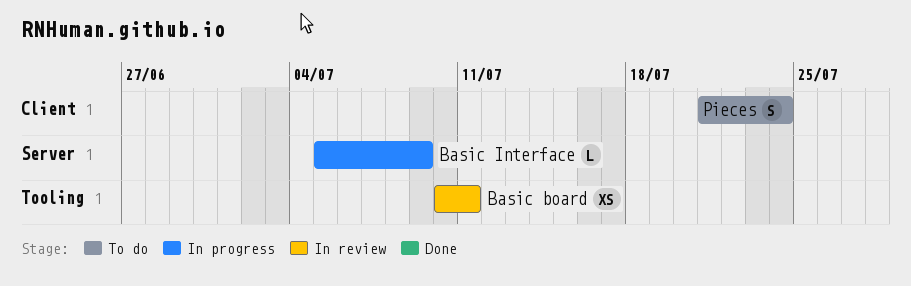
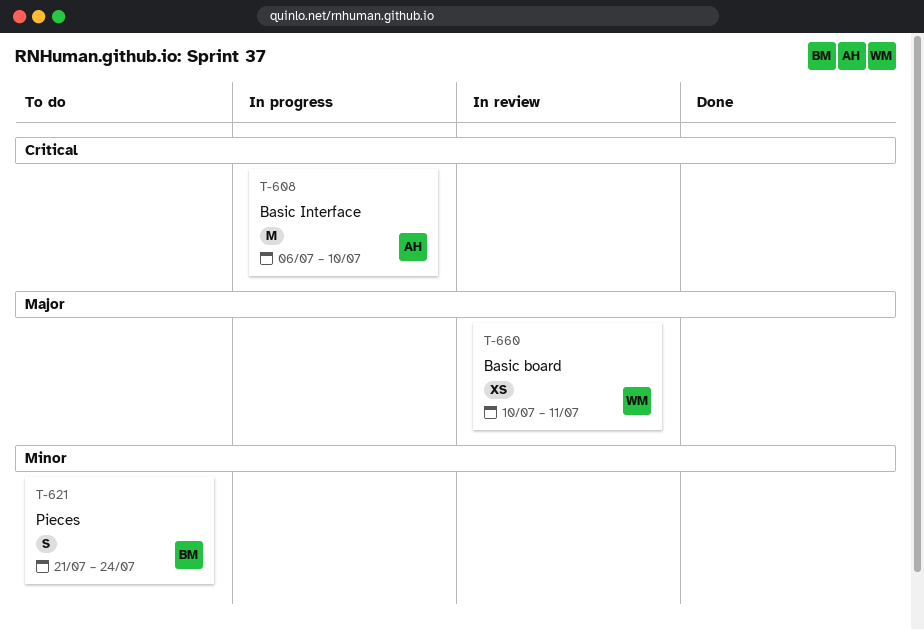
Basic Interface, estimate: L -> M
Basic Interface, start: Jul 5 -> Jul 6
Basic Interface, due: Jul 9 -> Jul 10

